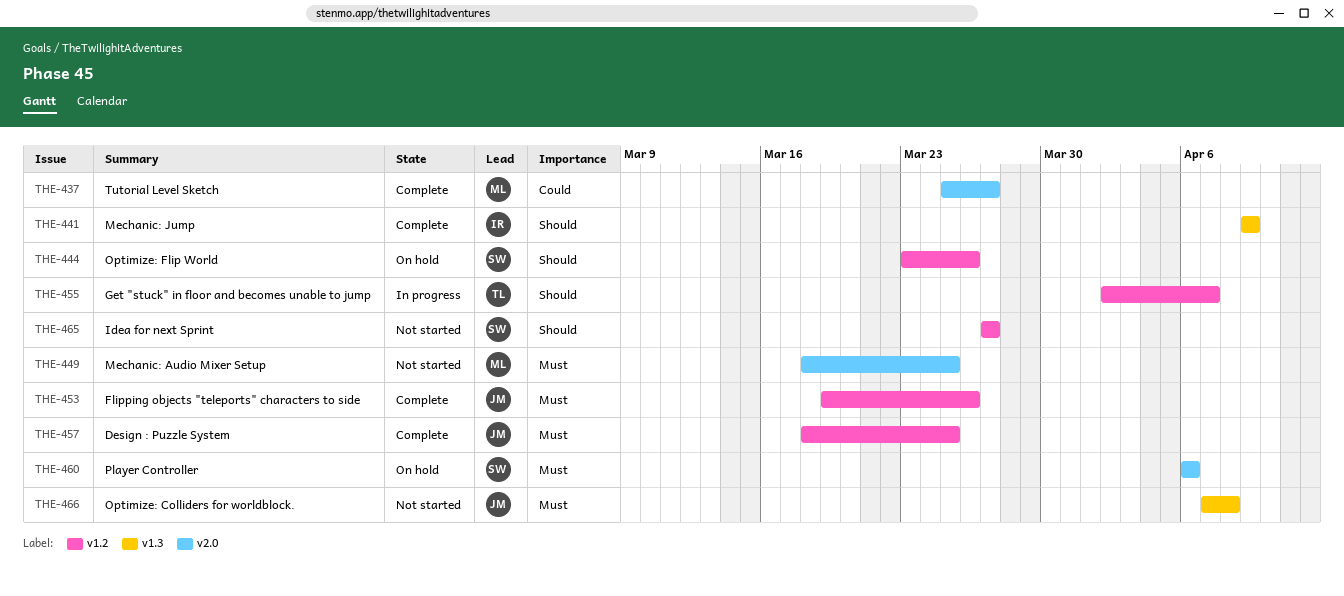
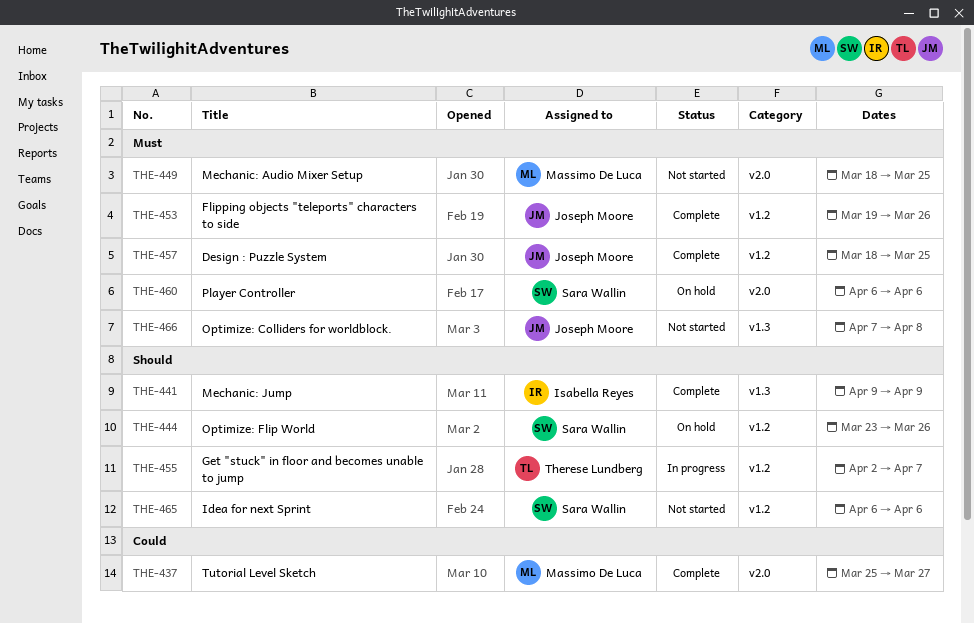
THE-465, start: Mar 27 -> Apr 6
THE-465, due: Mar 27 -> Apr 6

